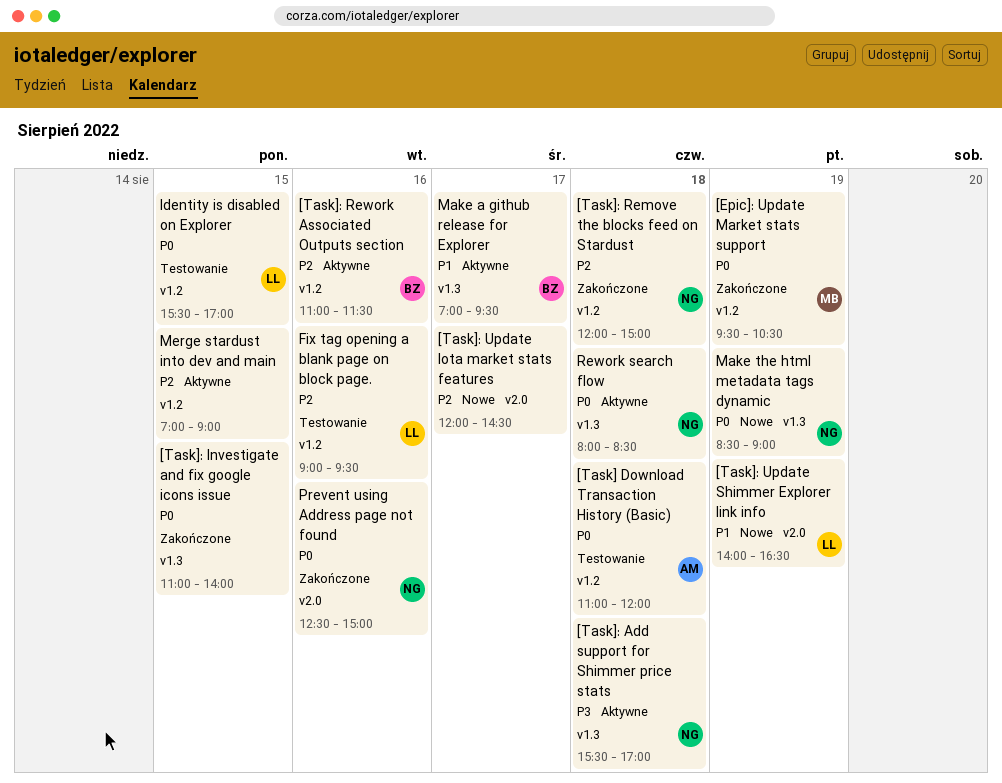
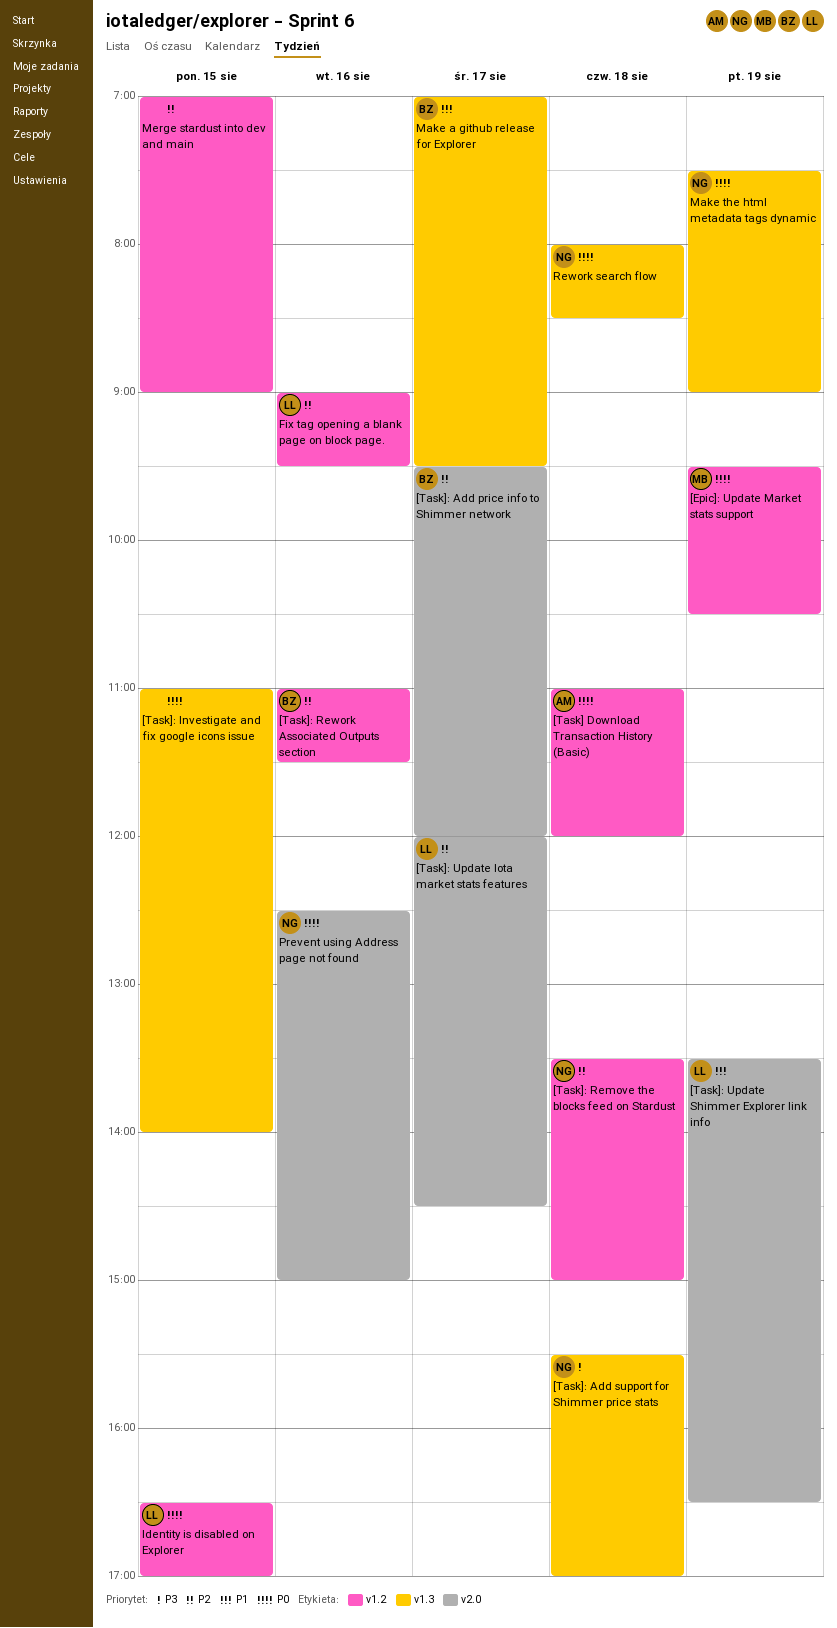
[Task]: Add price info to Shimmer network: none -> present
[Task]: Remove the blocks feed on Stardust, begins: 12:00 -> 13:30
[Task]: Update Iota market stats features, owner: none -> LL
[Task]: Update Shimmer Explorer link info, begins: 14:00 -> 13:30
Identity is disabled on Explorer, begins: 15:30 -> 16:30
Make the html metadata tags dynamic, begins: 08:30 -> 07:30

